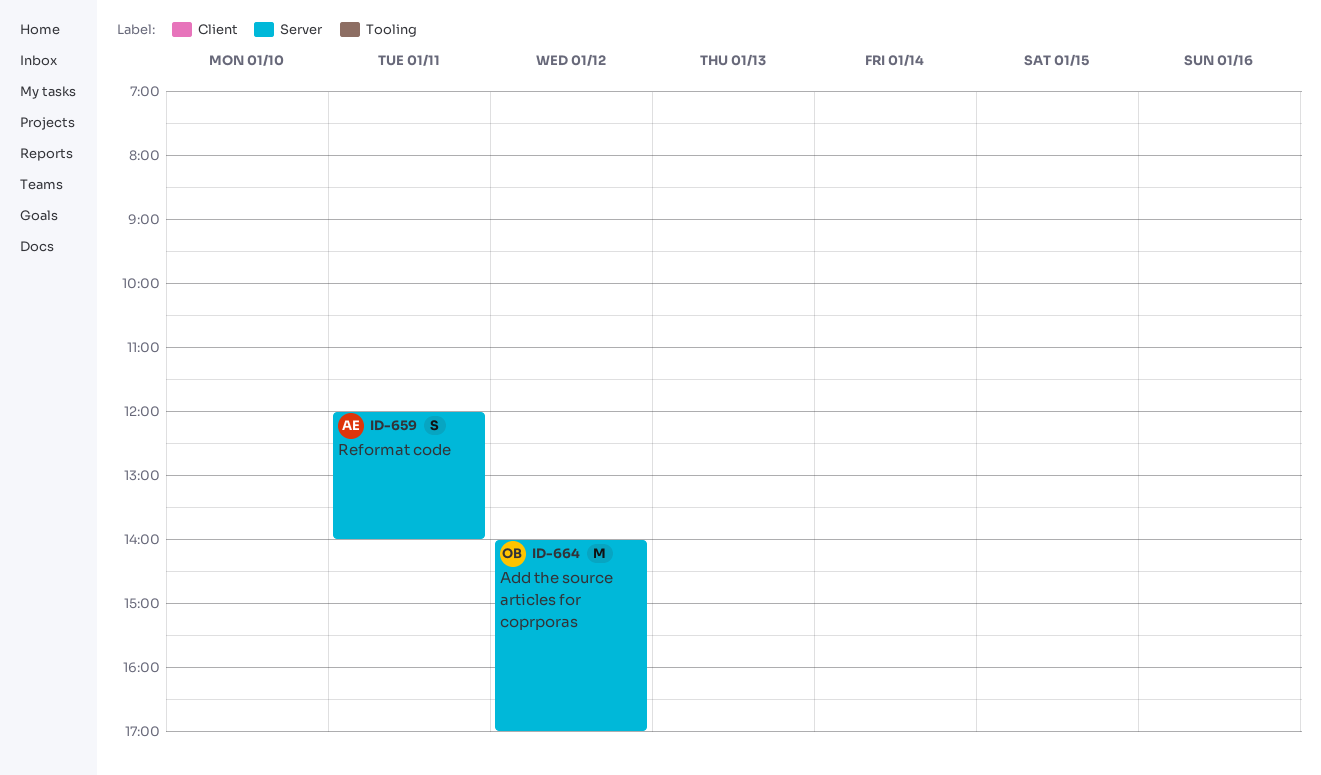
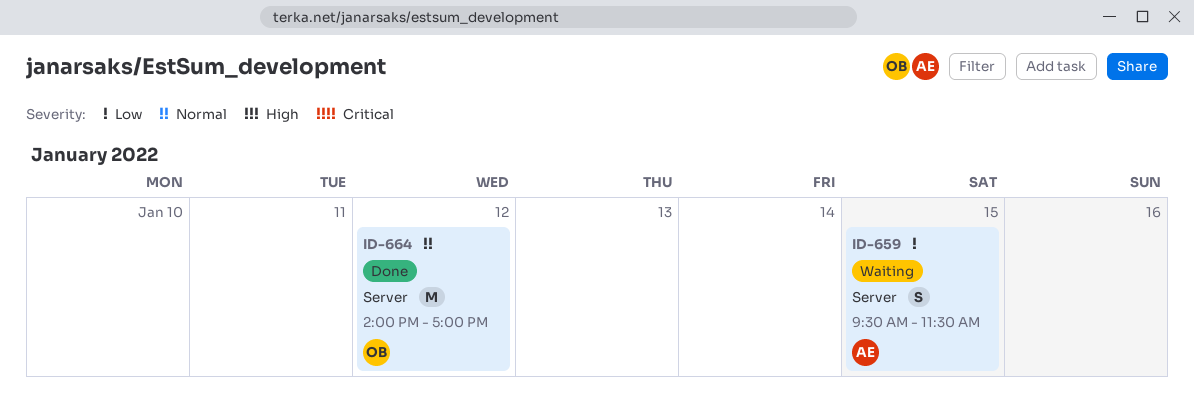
ID-659, day: Jan 11 -> Jan 15
ID-659, begins: 12:00 -> 09:30
ID-659, ends: 14:00 -> 11:30

